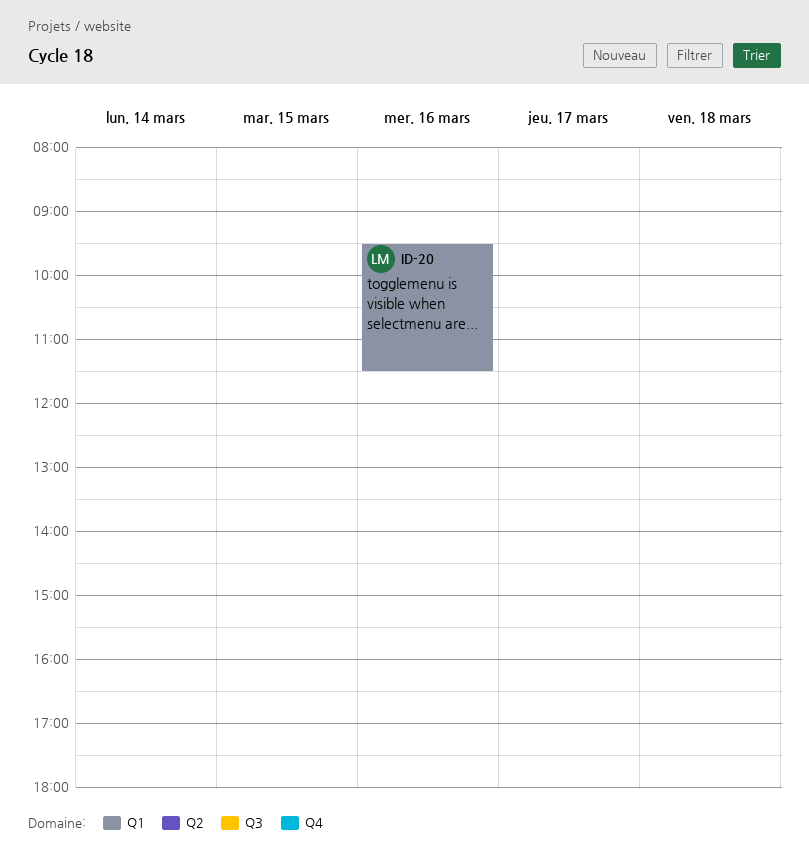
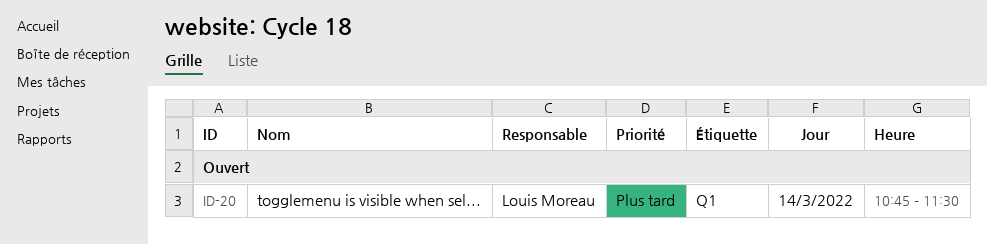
ID-20, day: Mar 16 -> Mar 14
ID-20, begins: 09:30 -> 10:45

